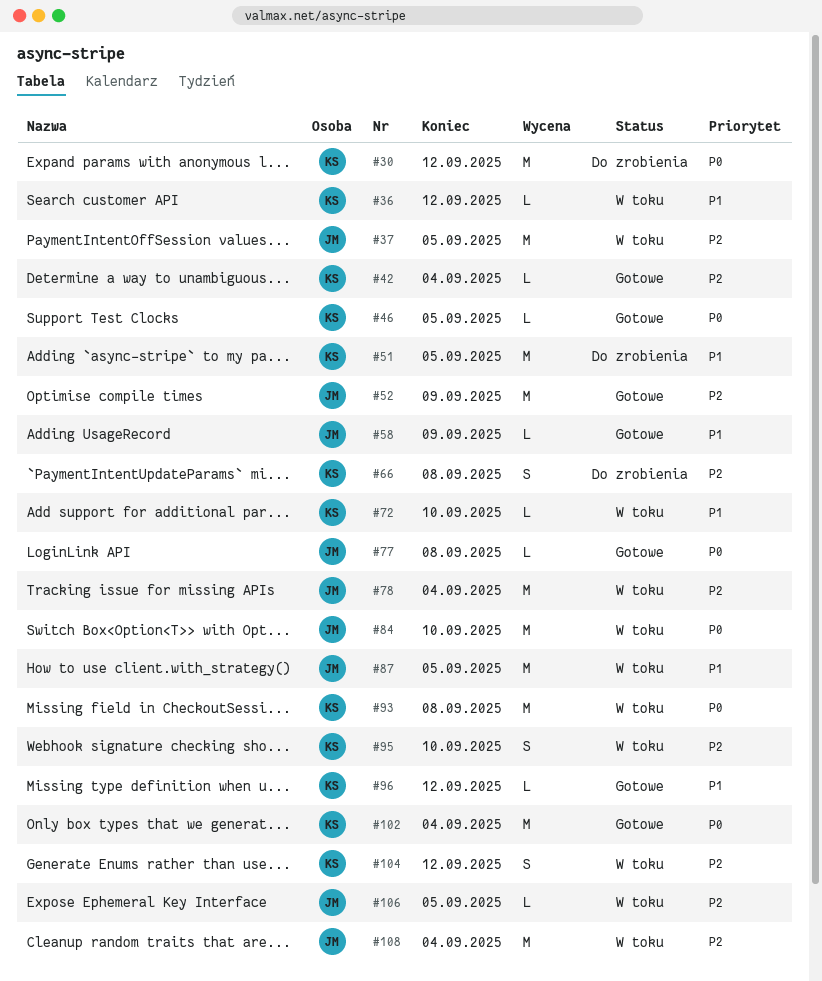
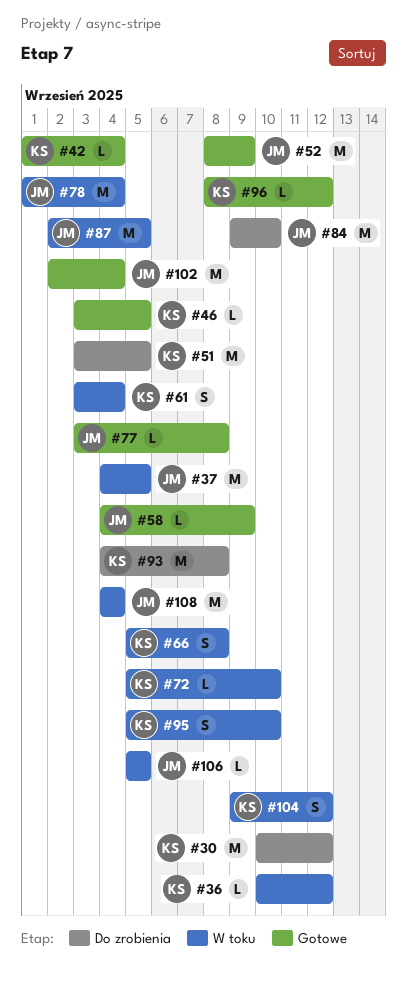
#61: none -> present
#66, status: Do zrobienia -> W toku
#84, status: W toku -> Do zrobienia
#93, status: W toku -> Do zrobienia
#102, owner: KS -> JM

